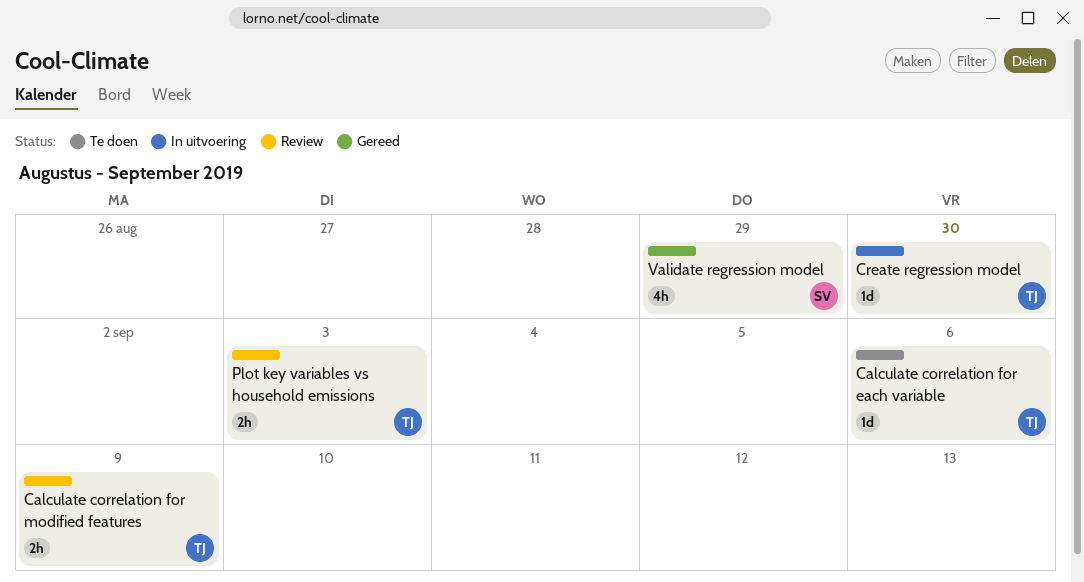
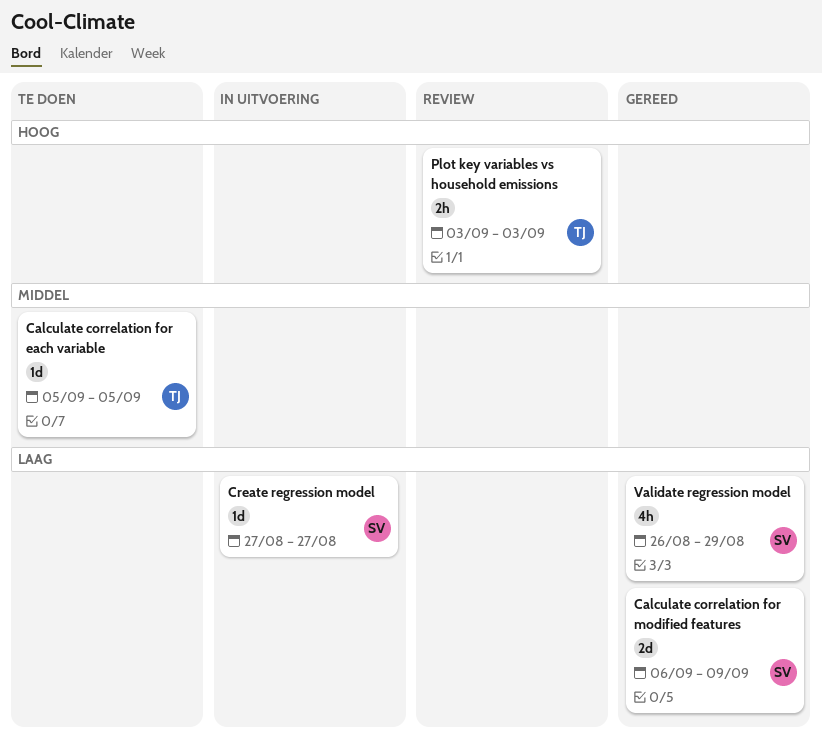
Calculate correlation for each variable, due: Sep 6 -> Sep 5
Calculate correlation for modified features, status: Review -> Gereed
Calculate correlation for modified features, owner: TJ -> SV
Calculate correlation for modified features, estimate: 2h -> 2d
Create regression model, owner: TJ -> SV
Create regression model, due: Aug 30 -> Aug 27

